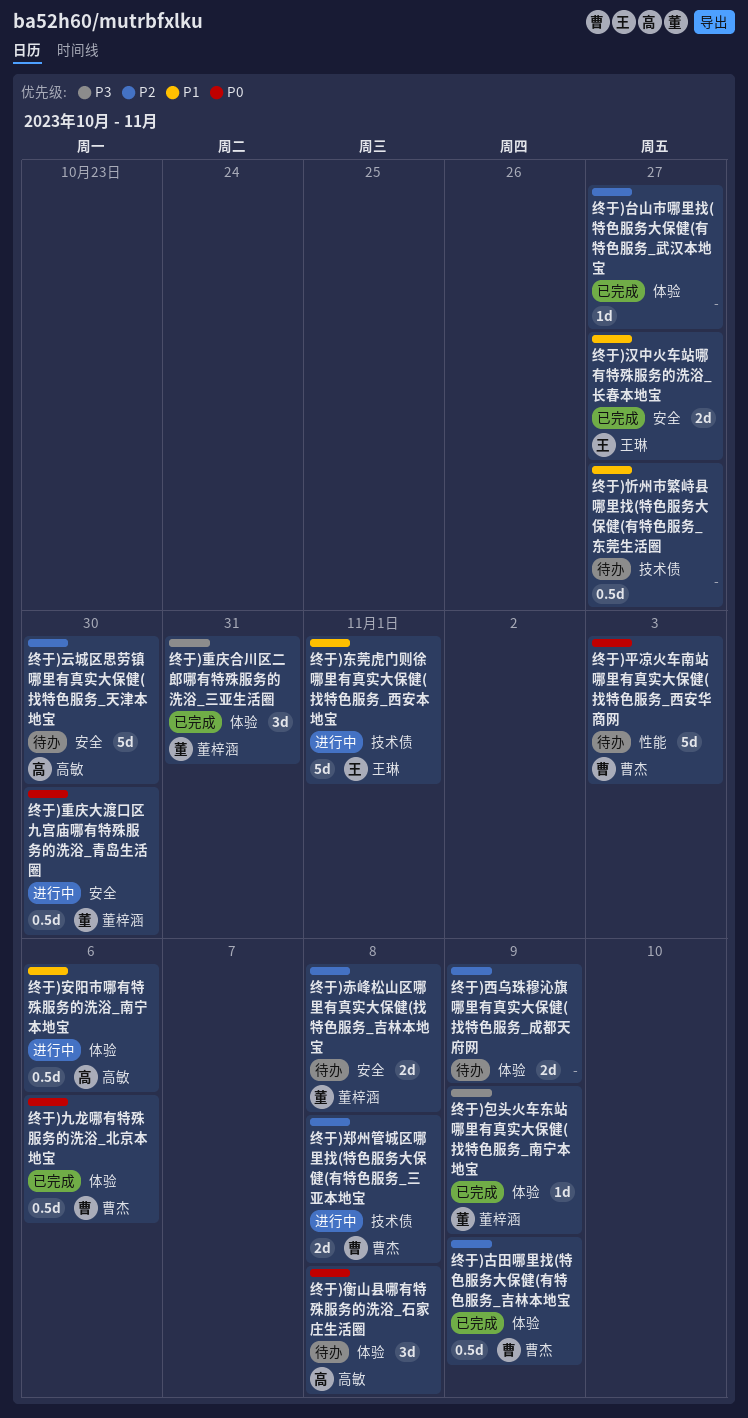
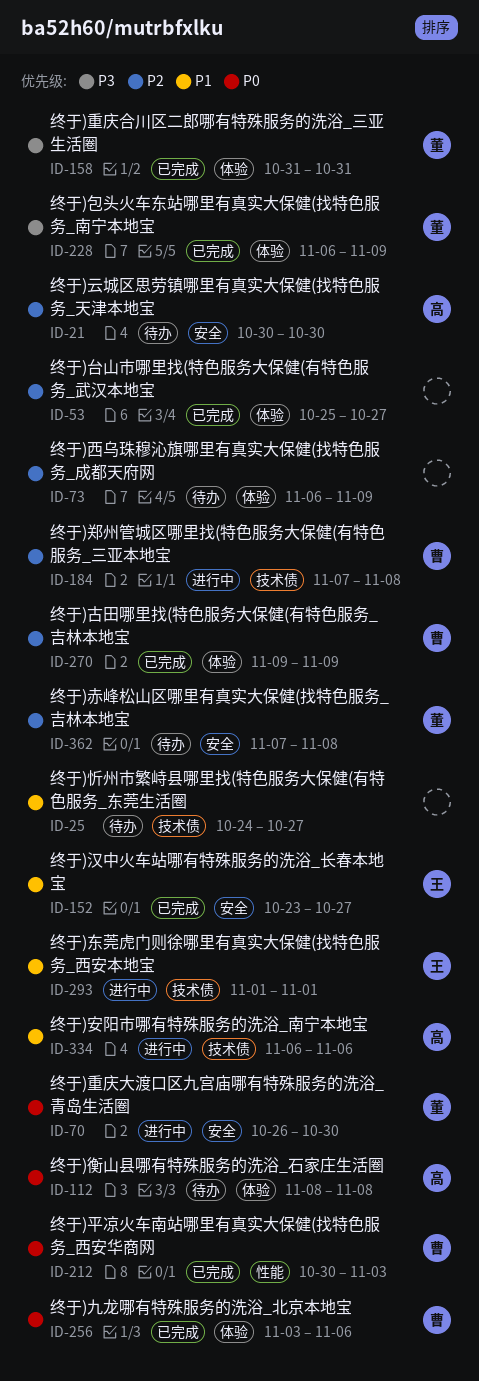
终于)安阳市哪有特殊服务的洗浴_南宁本地宝, label: 体验 -> 技术债
终于)平凉火车南站哪里有真实大保健(找特色服务_西安华商网, status: 待办 -> 已完成

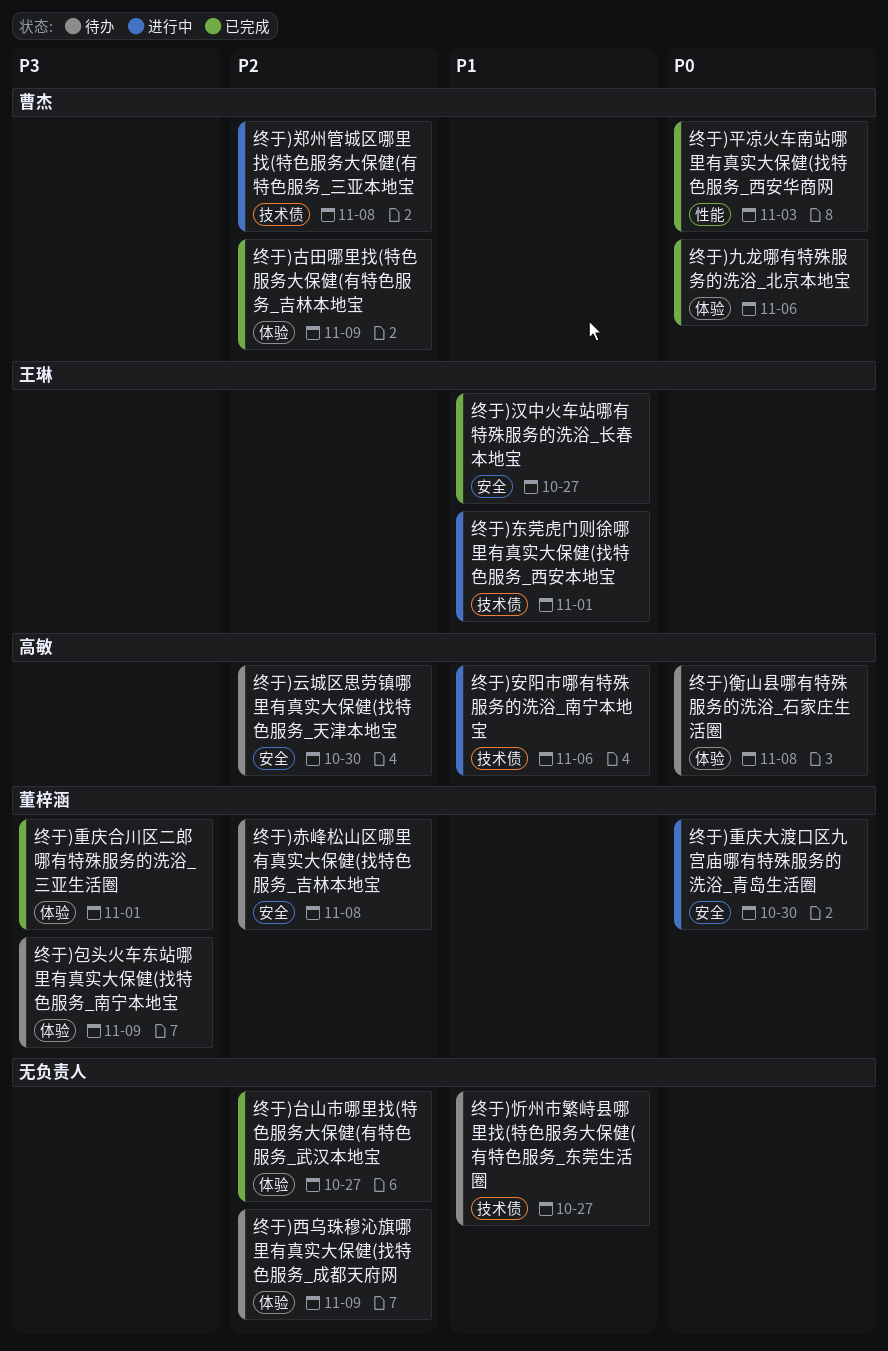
终于)包头火车东站哪里有真实大保健(找特色服务_南宁本地宝, status: 已完成 -> 待办
终于)重庆合川区二郎哪有特殊服务的洗浴_三亚生活圈, due: Oct 31 -> Nov 1

